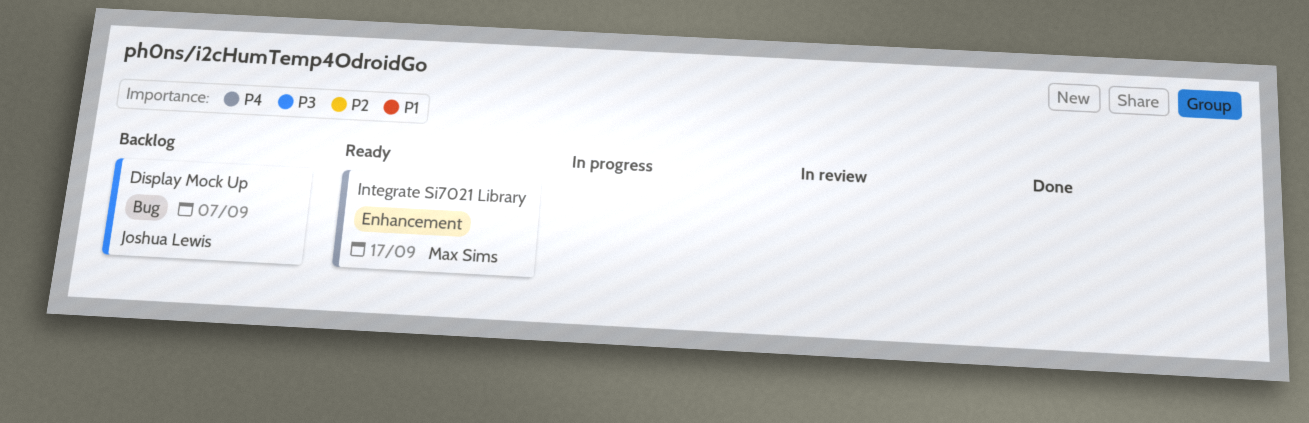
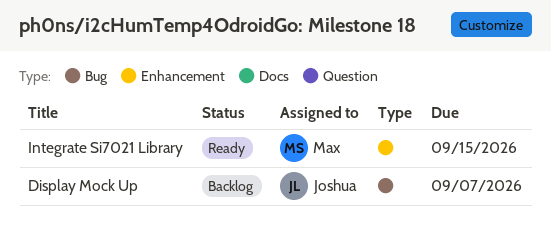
Integrate Si7021 Library, due: Sep 17 -> Sep 15

